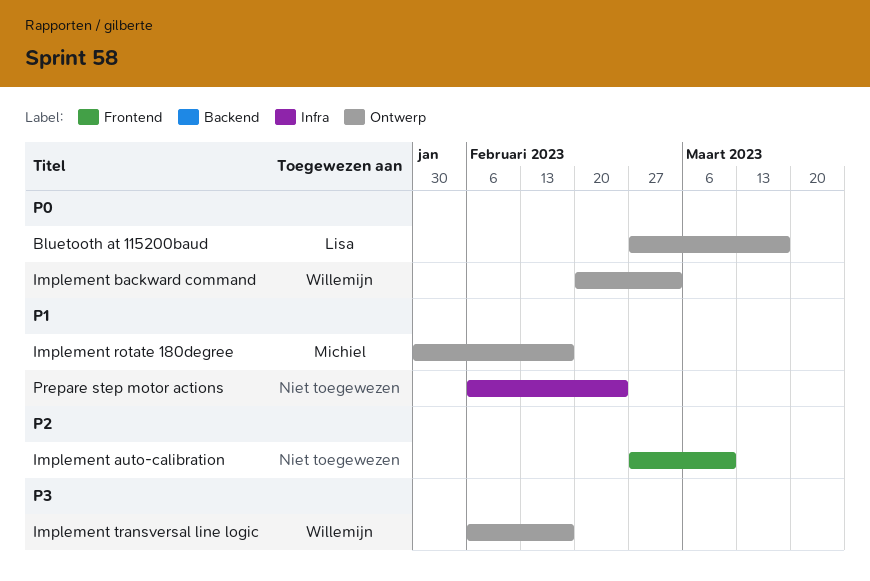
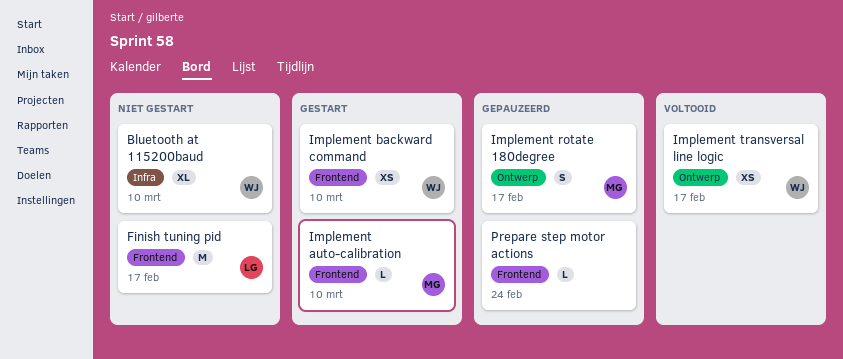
Bluetooth at 115200baud, owner: Lisa -> Willemijn
Bluetooth at 115200baud, label: Ontwerp -> Infra
Bluetooth at 115200baud, due: Mar 17 -> Mar 10
Finish tuning pid: none -> present
Implement auto-calibration, owner: none -> Michiel
Implement backward command, label: Ontwerp -> Frontend
Implement backward command, due: Mar 3 -> Mar 10
Prepare step motor actions, label: Infra -> Frontend

